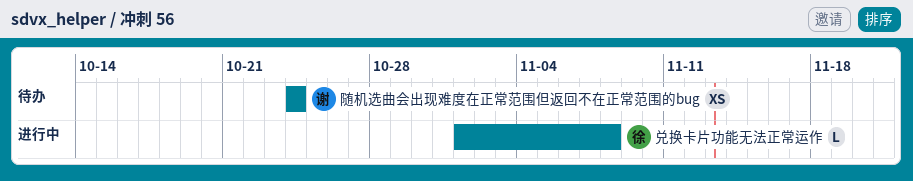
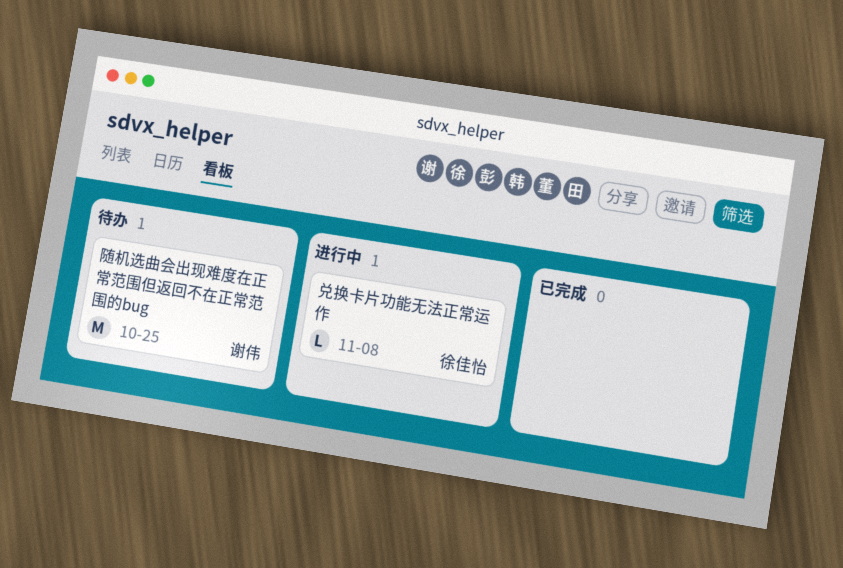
随机选曲会出现难度在正常范围但返回不在正常范围的bug, estimate: XS -> M
随机选曲会出现难度在正常范围但返回不在正常范围的bug, due: Oct 24 -> Oct 25

